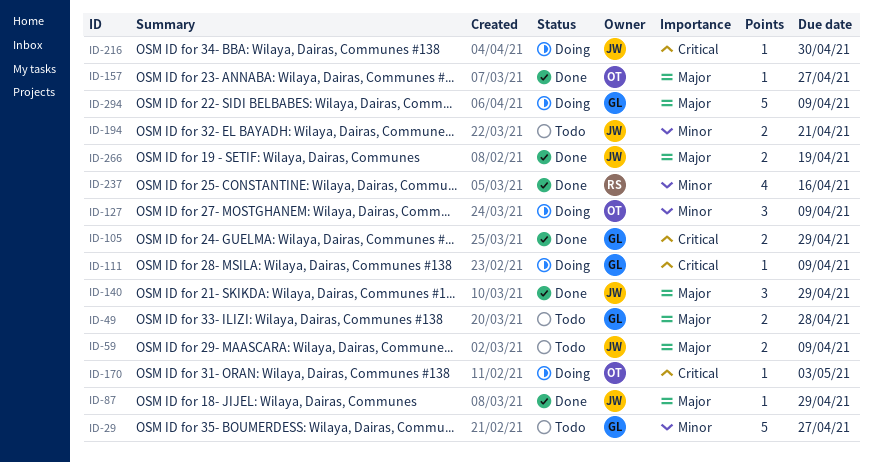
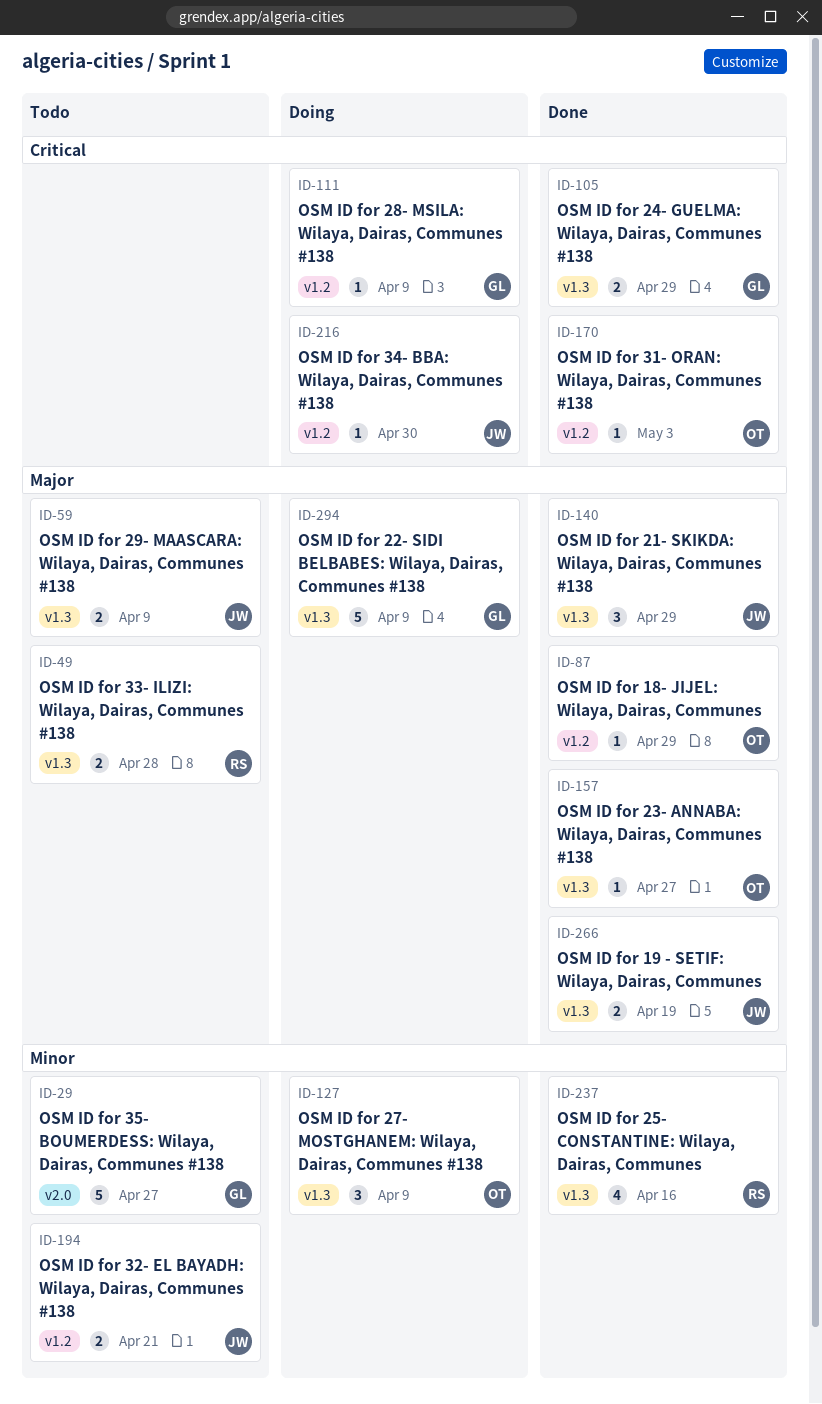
ID-49, owner: GL -> RS
ID-87, owner: JW -> OT
ID-170, status: Doing -> Done

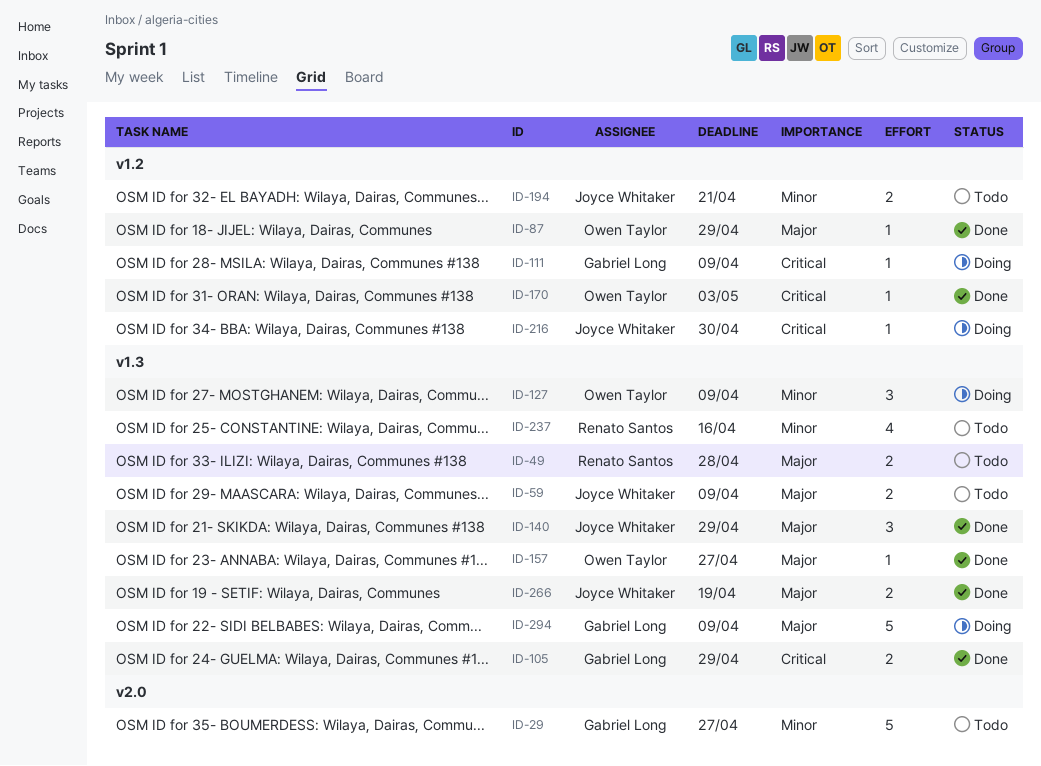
ID-237, status: Done -> Todo

